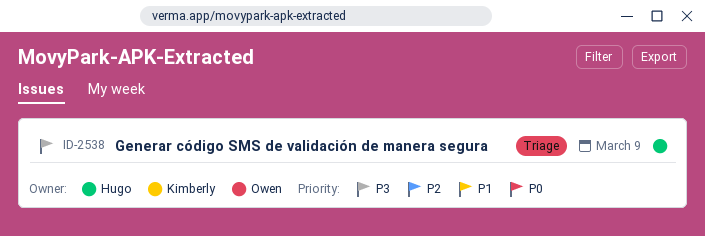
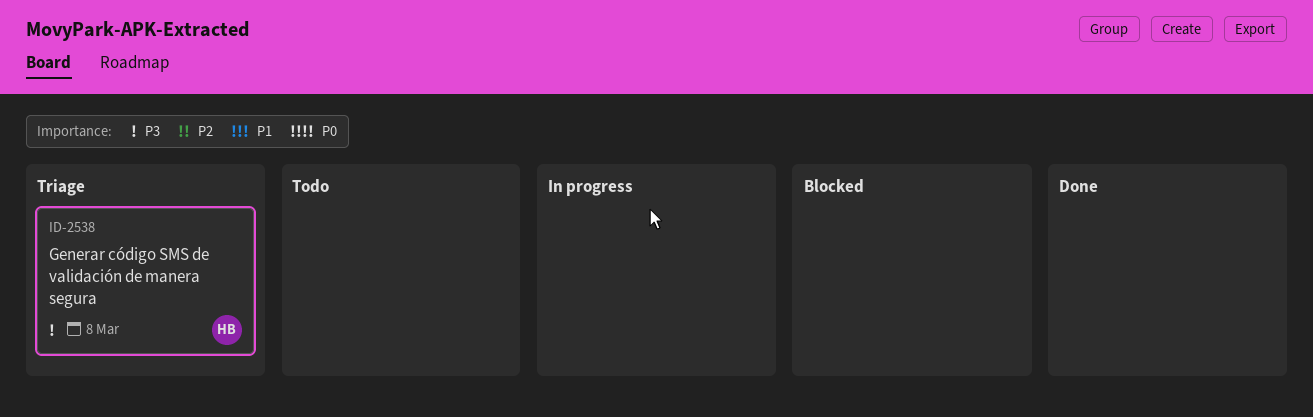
ID-2538, due: Mar 9 -> Mar 8

